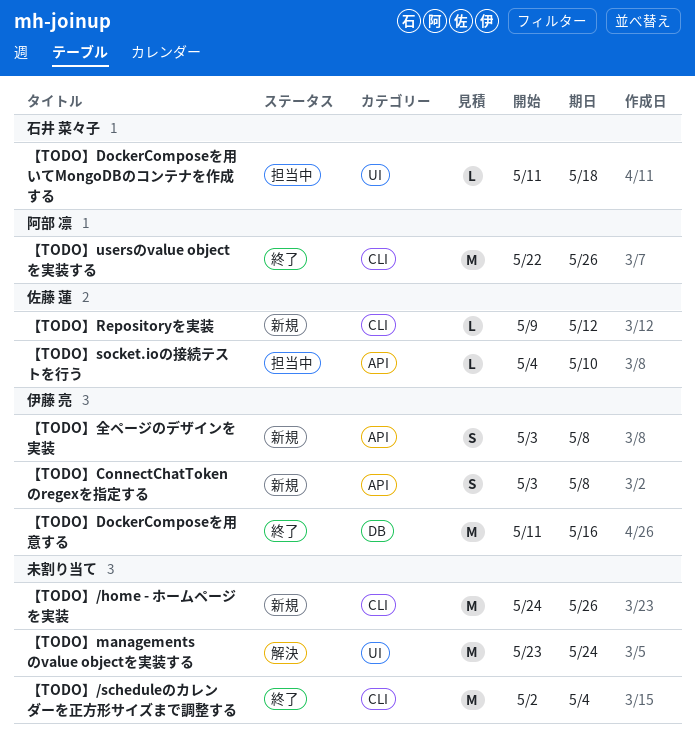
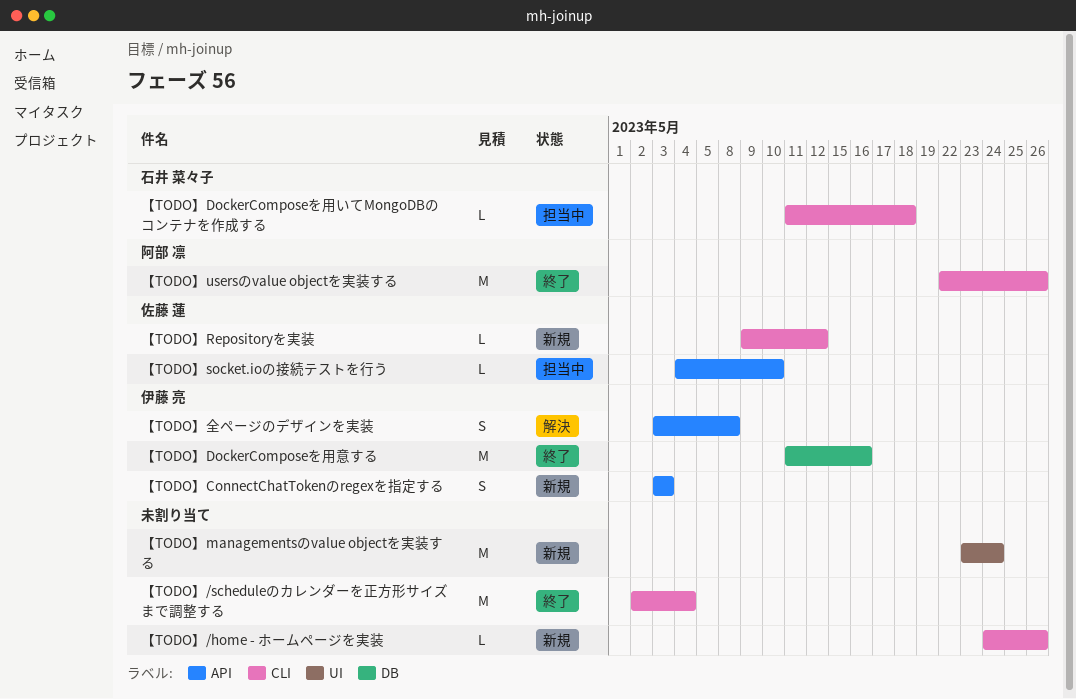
【TODO】/home - ホームページを実装, estimate: M -> L
【TODO】ConnectChatTokenのregexを指定する, due: May 8 -> May 3
【TODO】DockerComposeを用いてMongoDBのコンテナを作成する, label: UI -> CLI
【TODO】managementsのvalue objectを実装する, status: 解決 -> 新規
【TODO】全ページのデザインを実装, status: 新規 -> 解決

